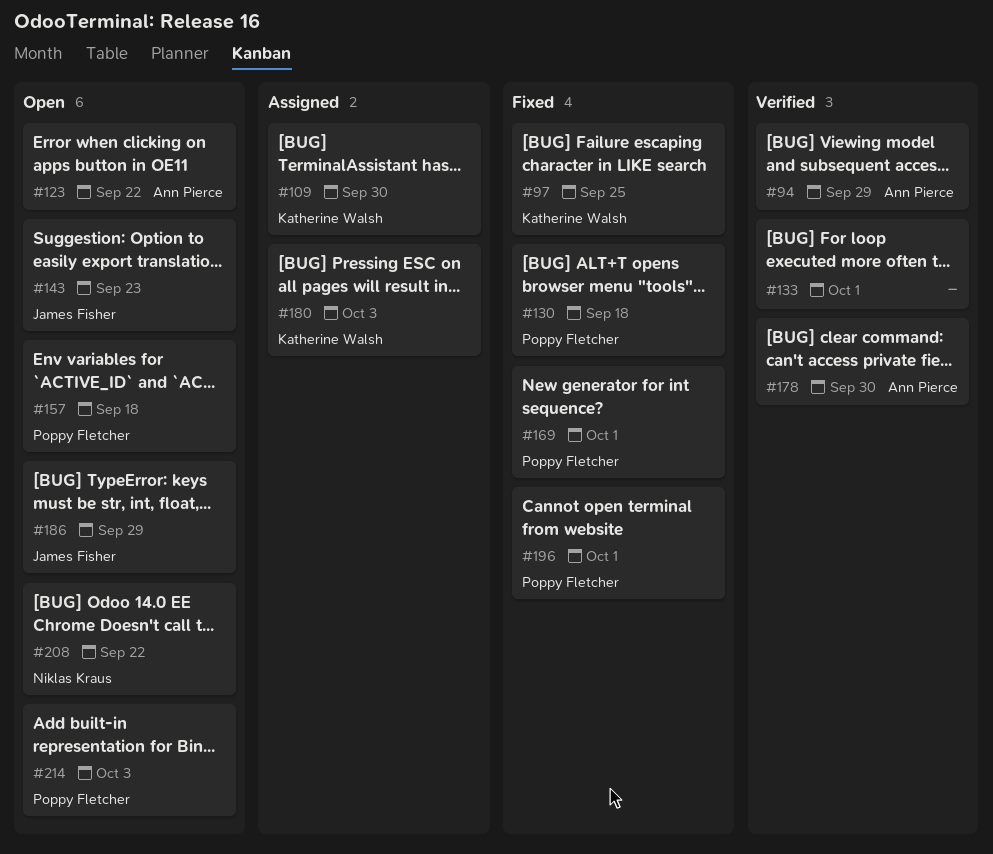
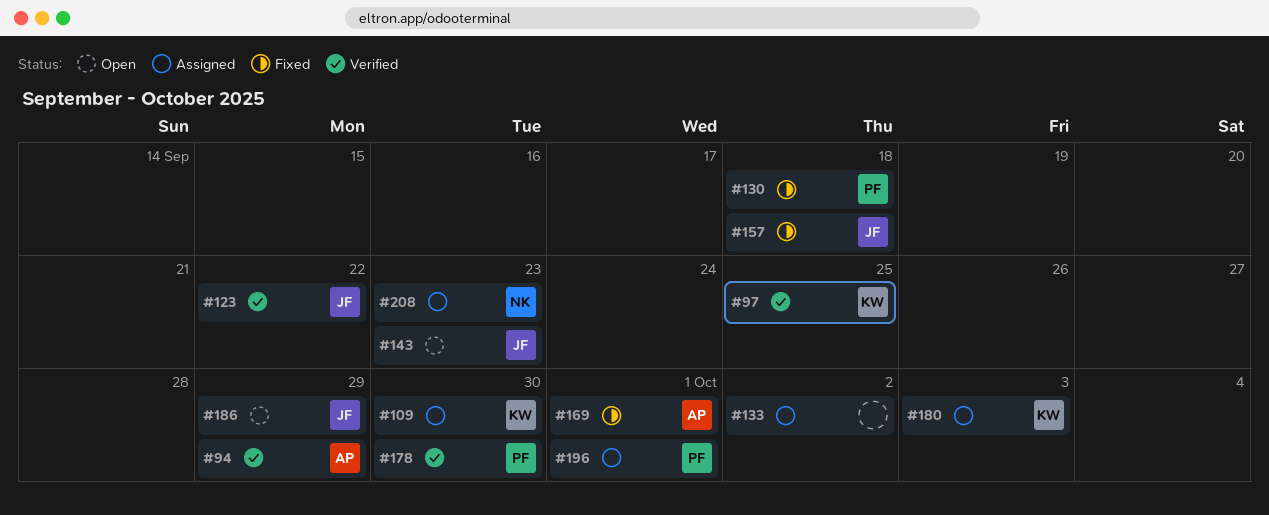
#97, status: Fixed -> Verified
#123, status: Open -> Verified
#123, owner: Ann Pierce -> James Fisher
#133, status: Verified -> Assigned
#133, due: Oct 1 -> Oct 2
#157, status: Open -> Fixed
#157, owner: Poppy Fletcher -> James Fisher
#169, owner: Poppy Fletcher -> Ann Pierce
#178, owner: Ann Pierce -> Poppy Fletcher
#196, status: Fixed -> Assigned
#208, status: Open -> Assigned
#208, due: Sep 22 -> Sep 23
#214: present -> none

